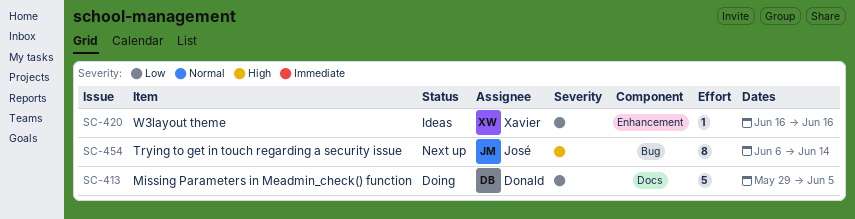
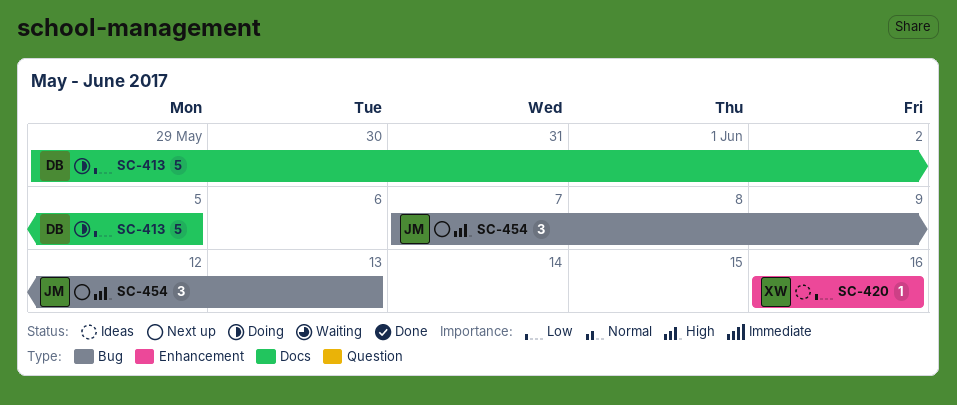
SC-454, estimate: 8 -> 3
SC-454, start: Jun 6 -> Jun 7
SC-454, due: Jun 14 -> Jun 13

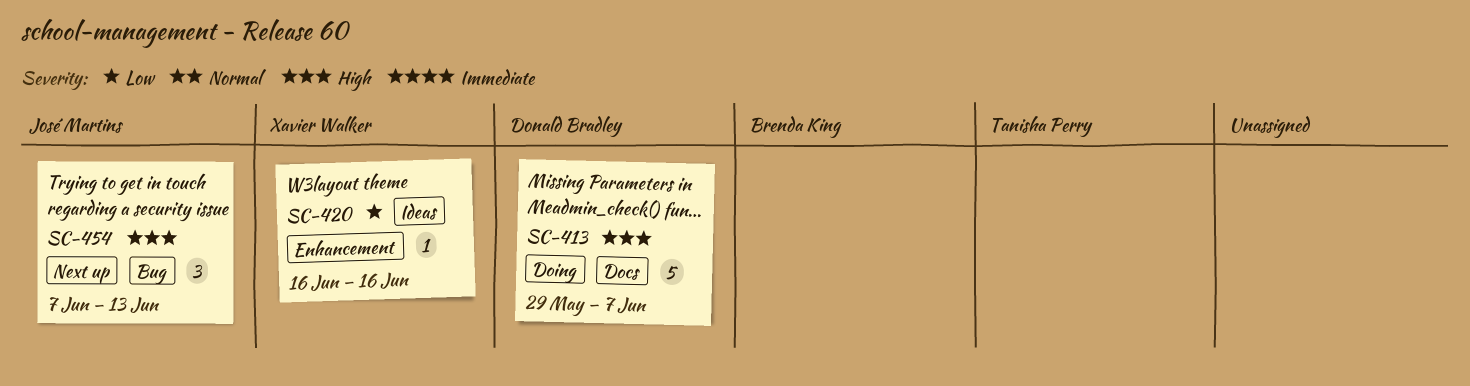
SC-413, priority: Low -> High
SC-413, due: Jun 5 -> Jun 7

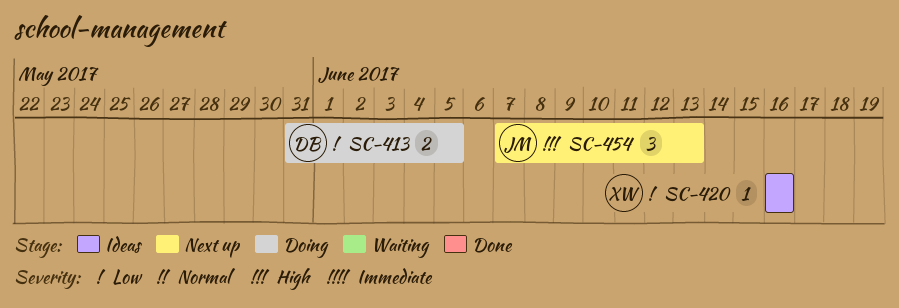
SC-413, priority: High -> Low
SC-413, estimate: 5 -> 2
SC-413, start: May 29 -> May 31
SC-413, due: Jun 7 -> Jun 5

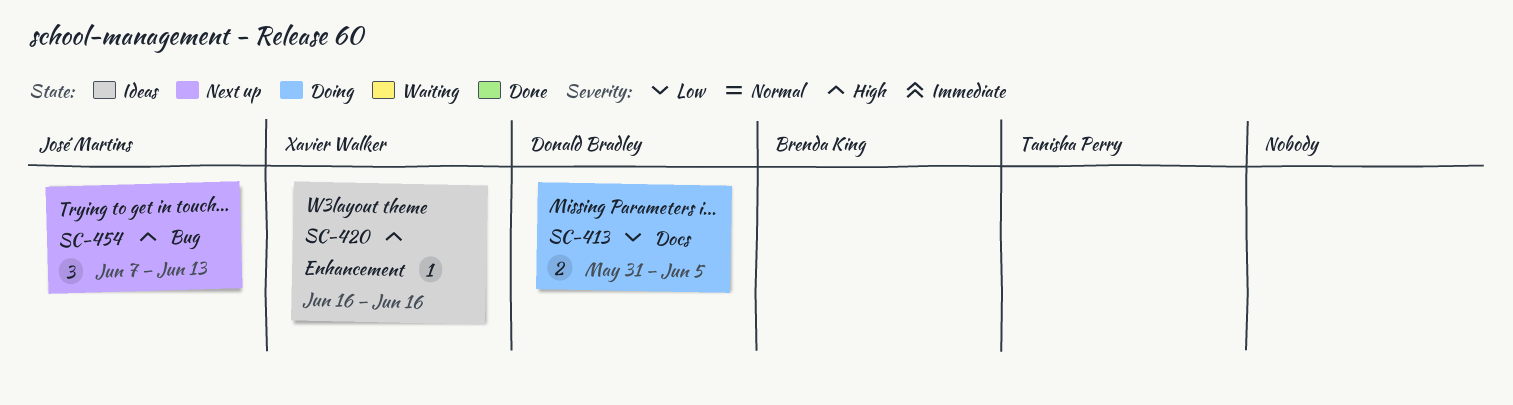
SC-420, priority: Low -> High

